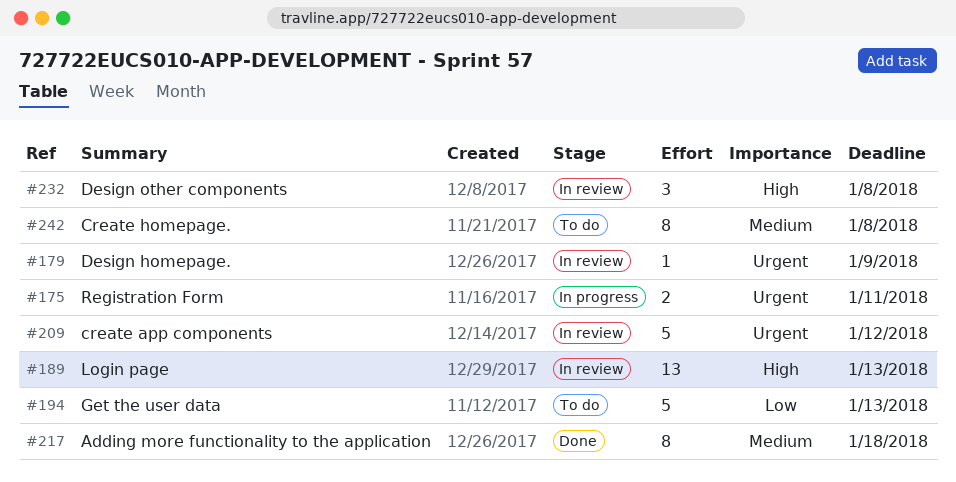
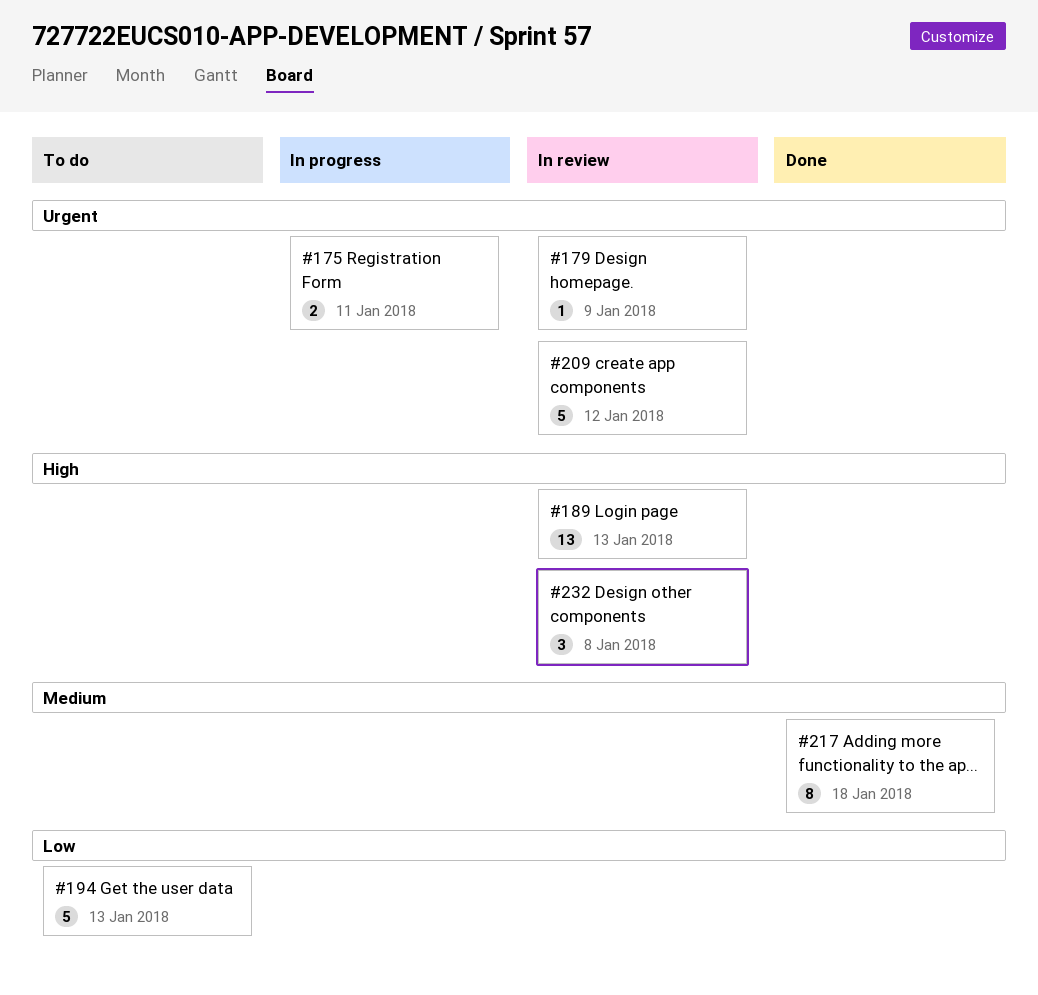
#242: present -> none

